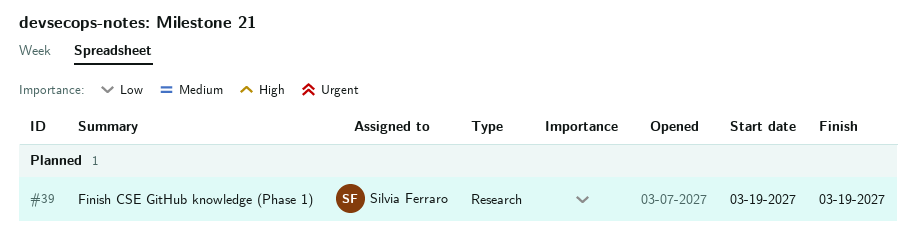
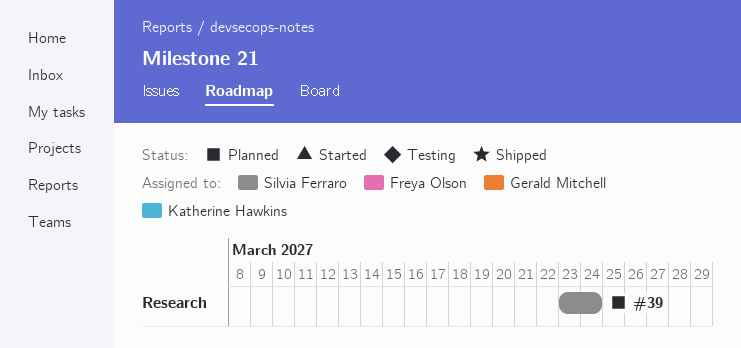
#39, start: Mar 19 -> Mar 23
#39, due: Mar 19 -> Mar 24

